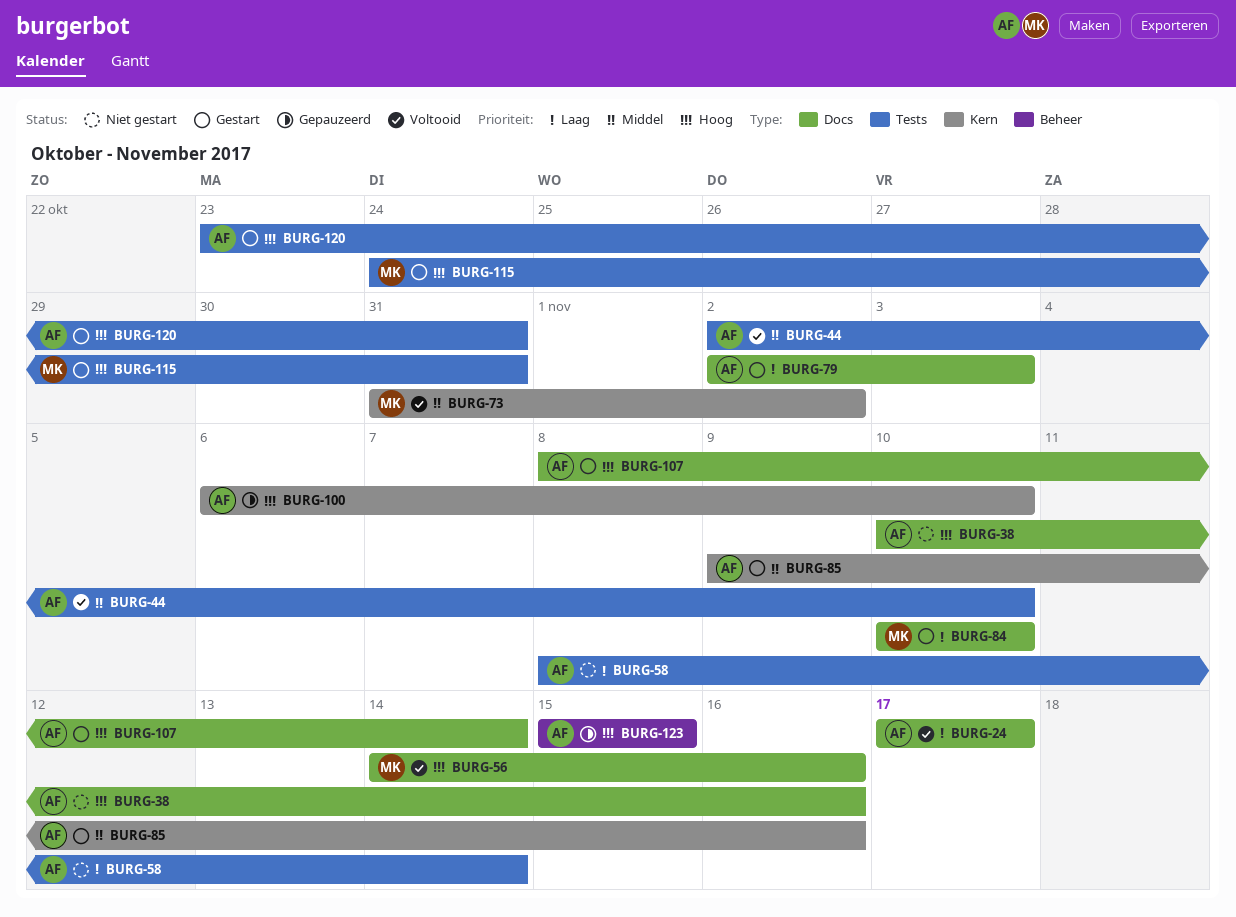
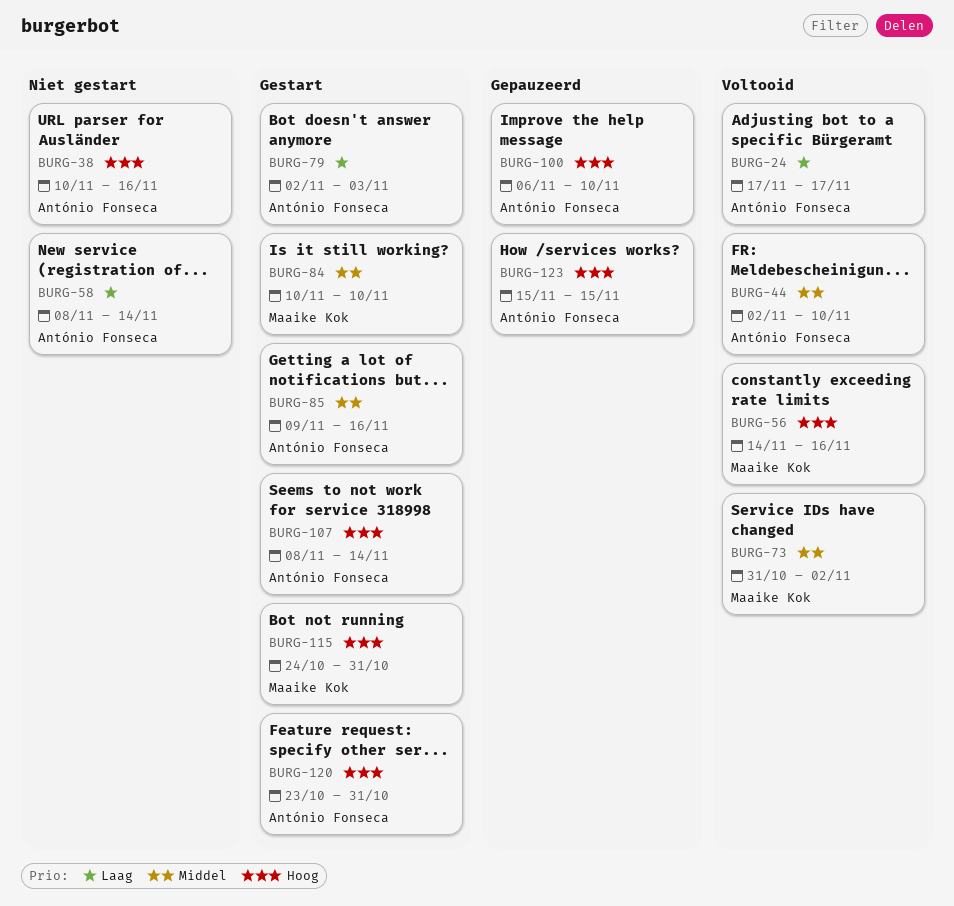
BURG-84, priority: Laag -> Middel

